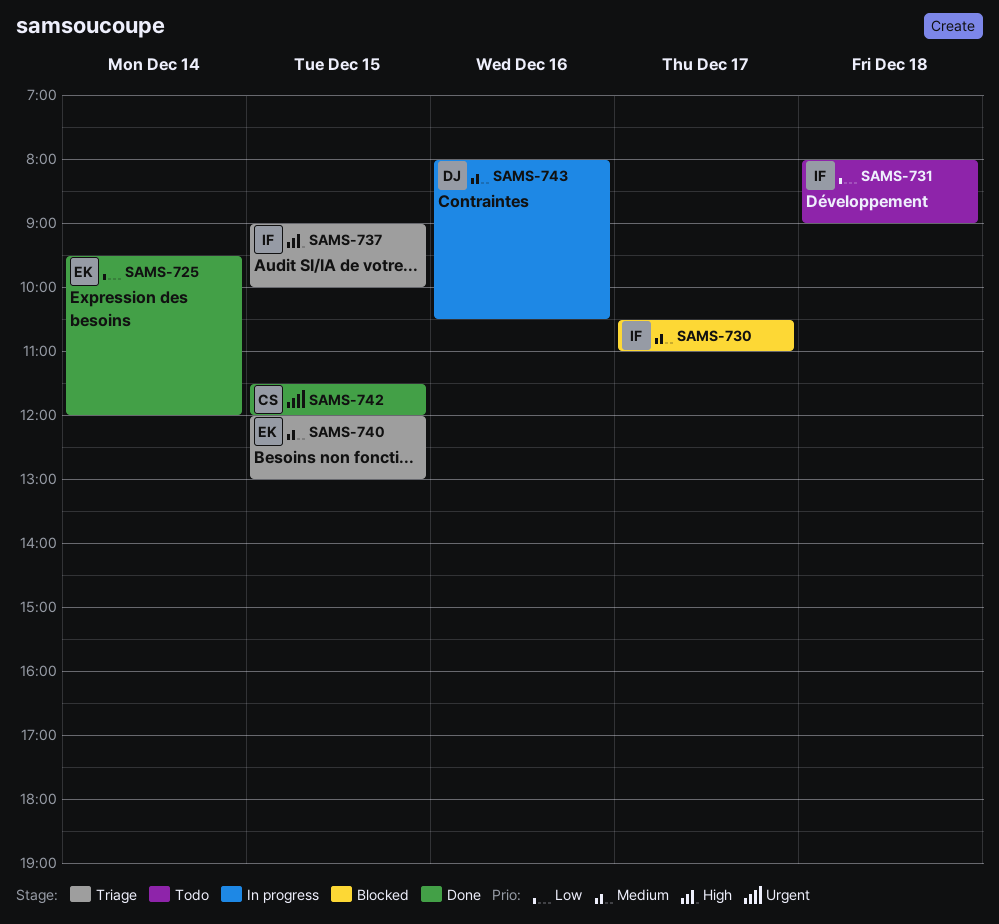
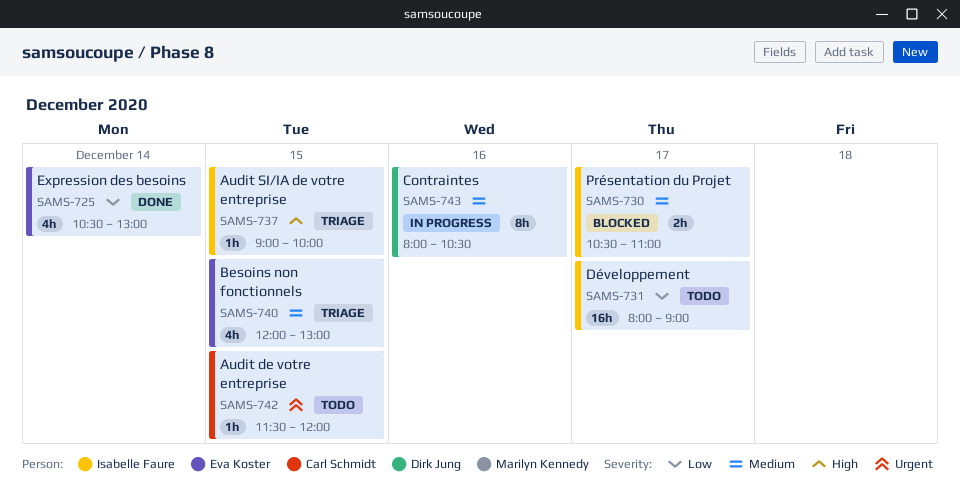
SAMS-725, begins: 09:30 -> 10:30
SAMS-725, ends: 12:00 -> 13:00
SAMS-731, day: Dec 18 -> Dec 17
SAMS-742, status: Done -> Todo

